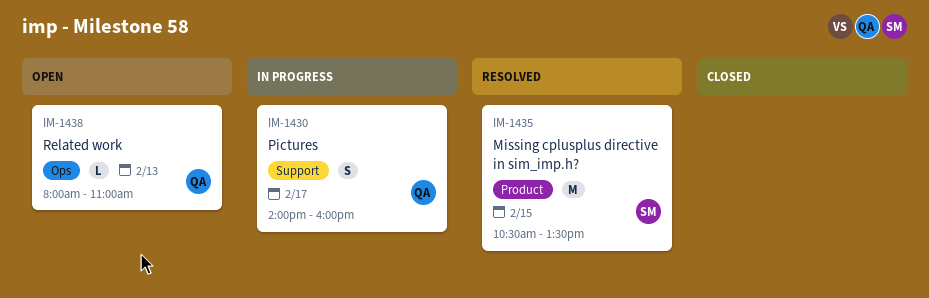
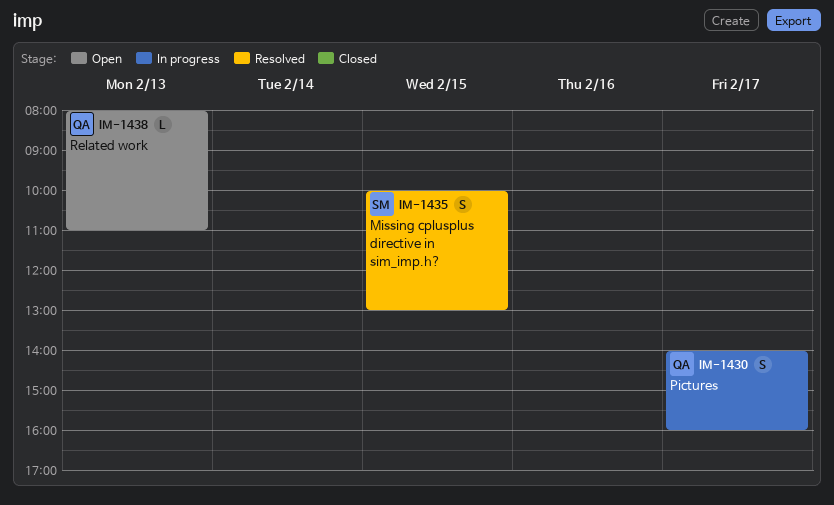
IM-1435, estimate: M -> S
IM-1435, begins: 10:30 -> 10:00
IM-1435, ends: 13:30 -> 13:00

